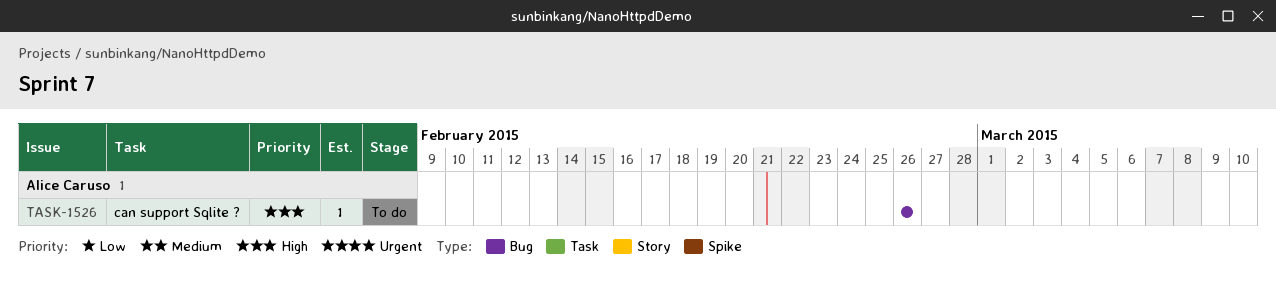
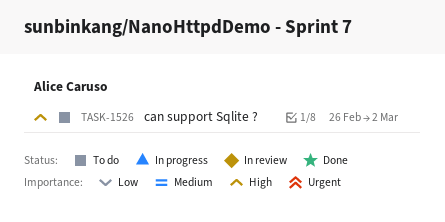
TASK-1526, due: Feb 26 -> Mar 2

